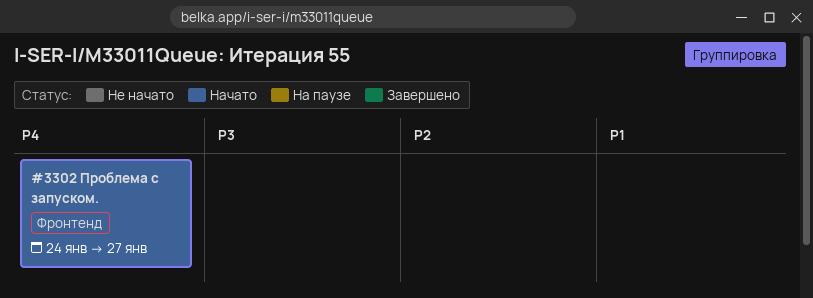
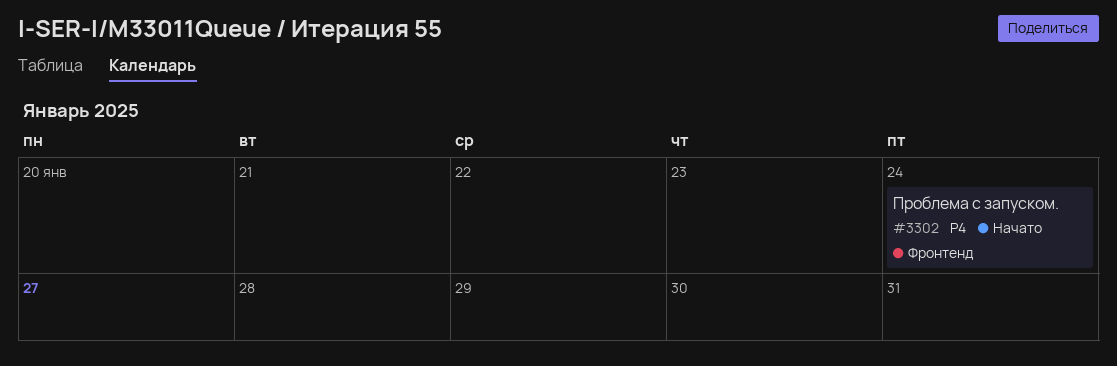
#3302, due: Jan 27 -> Jan 24

